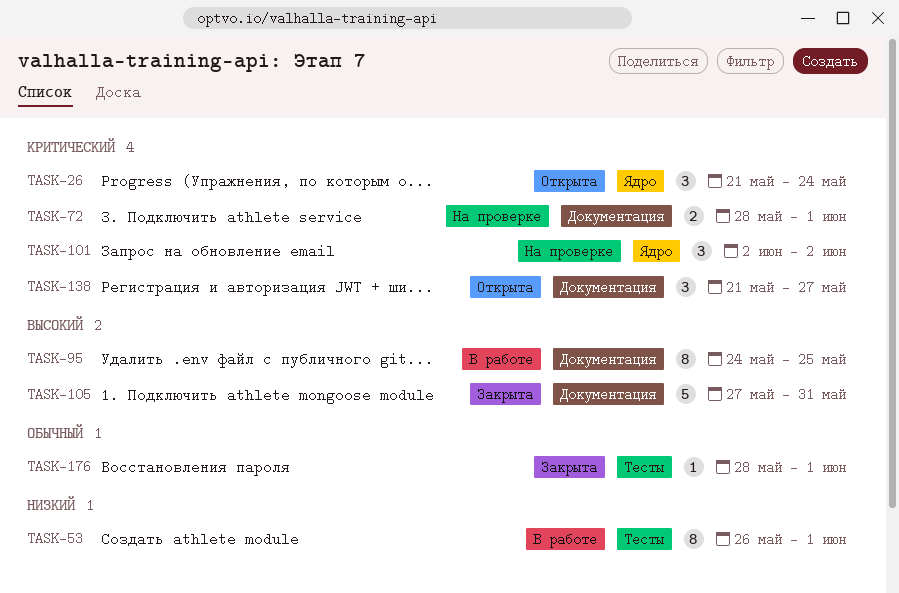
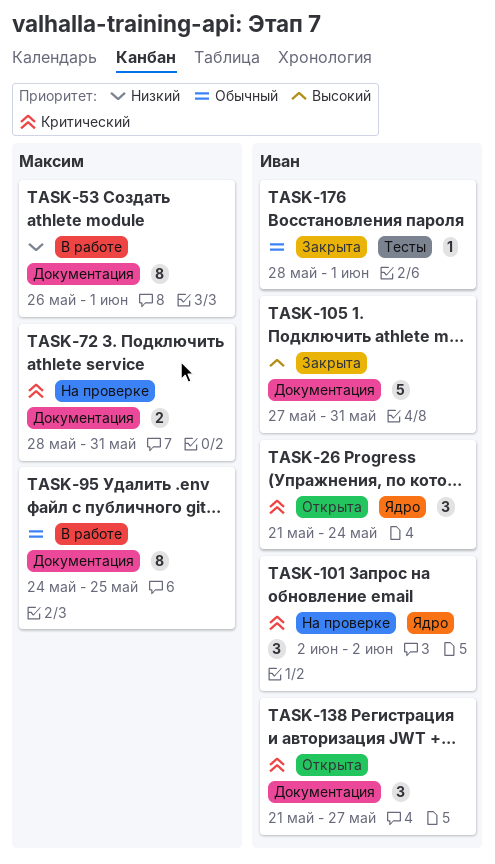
TASK-53, label: Тесты -> Документация
TASK-72, due: Jun 1 -> May 31
TASK-95, priority: Высокий -> Обычный

